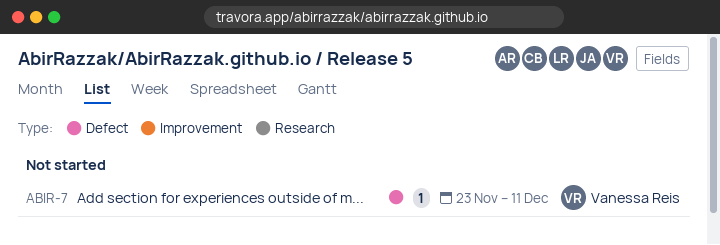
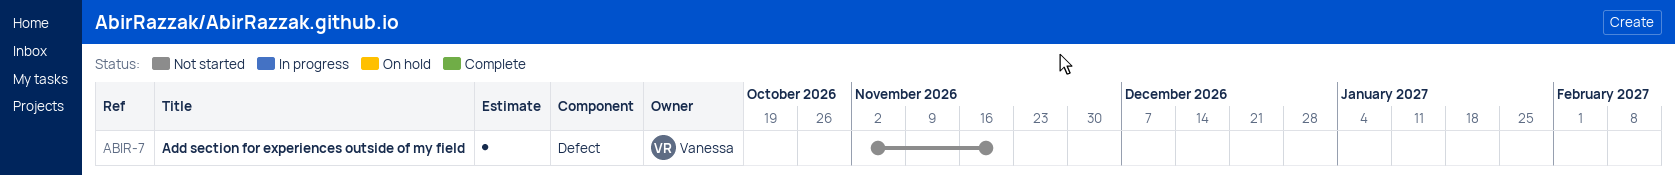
ABIR-7, start: Nov 23 -> Nov 2
ABIR-7, due: Dec 11 -> Nov 20

